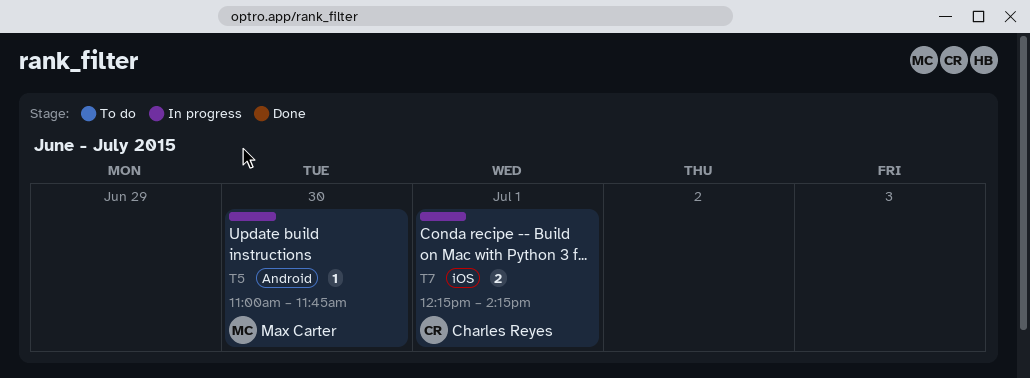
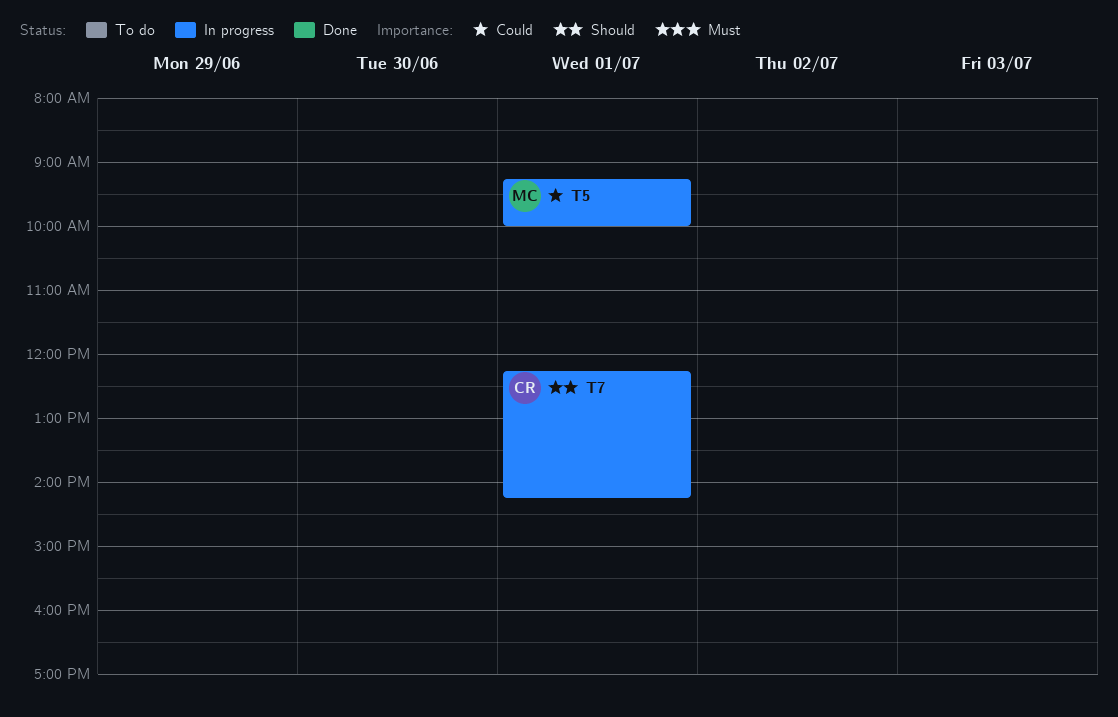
T5, day: Jun 30 -> Jul 1
T5, begins: 11:00 -> 09:15
T5, ends: 11:45 -> 10:00

